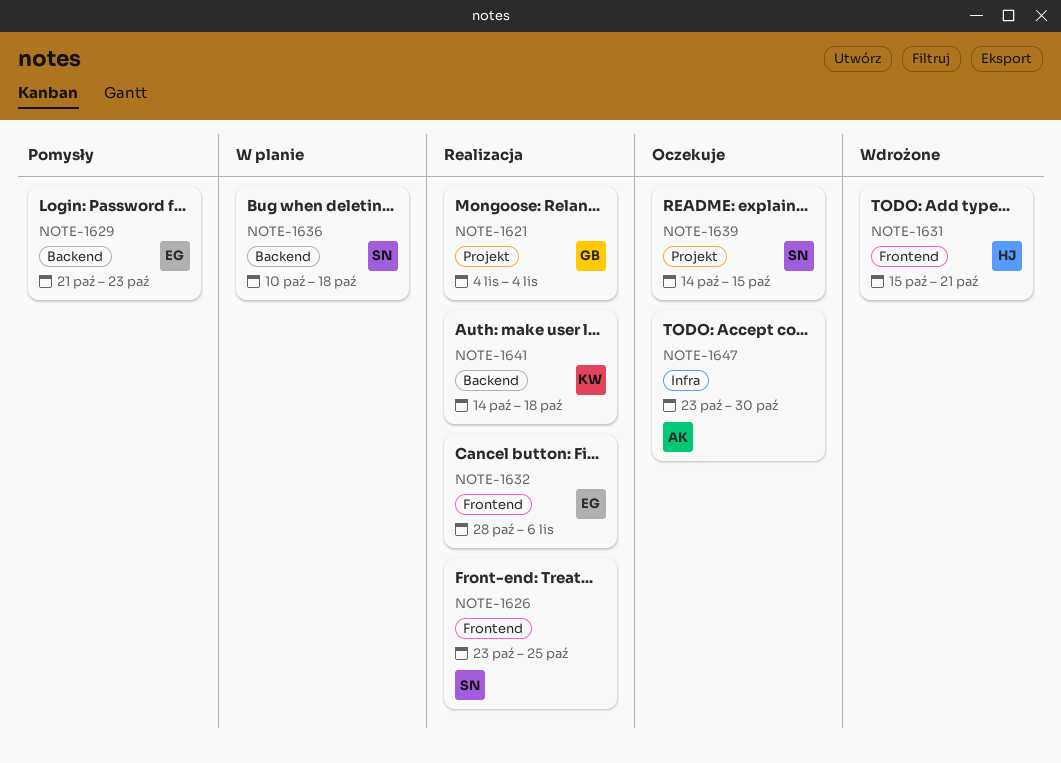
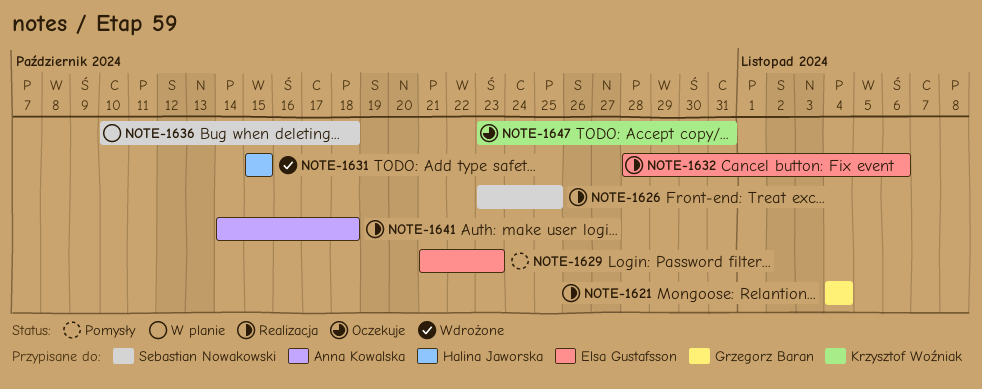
NOTE-1631, due: Oct 21 -> Oct 15
NOTE-1639: present -> none
NOTE-1641, owner: Krzysztof Woźniak -> Anna Kowalska
NOTE-1647, owner: Anna Kowalska -> Krzysztof Woźniak
NOTE-1647, due: Oct 30 -> Oct 31

